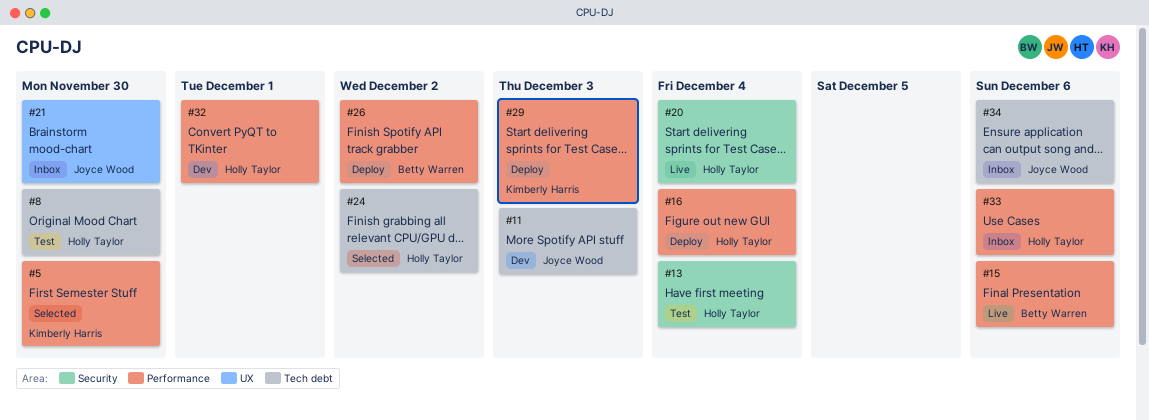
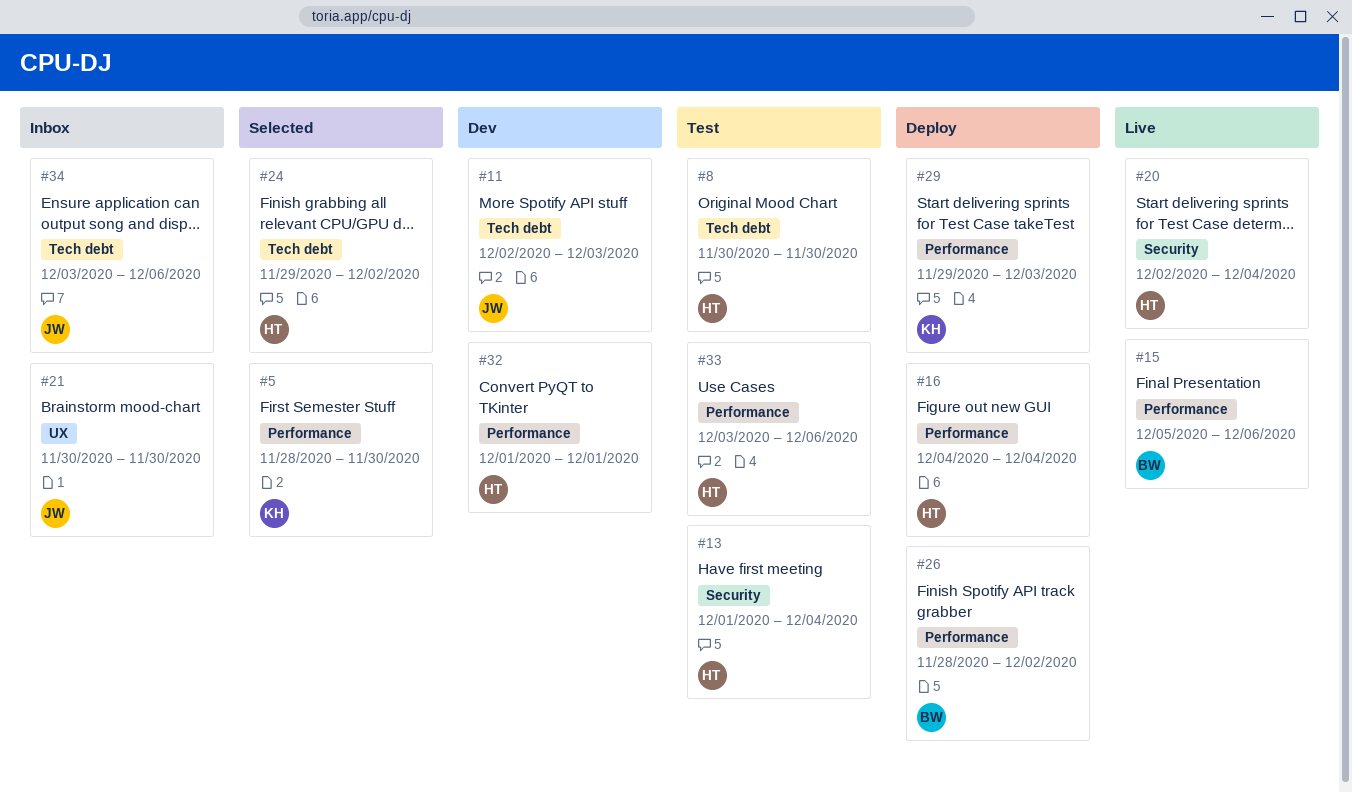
#33, status: Inbox -> Test

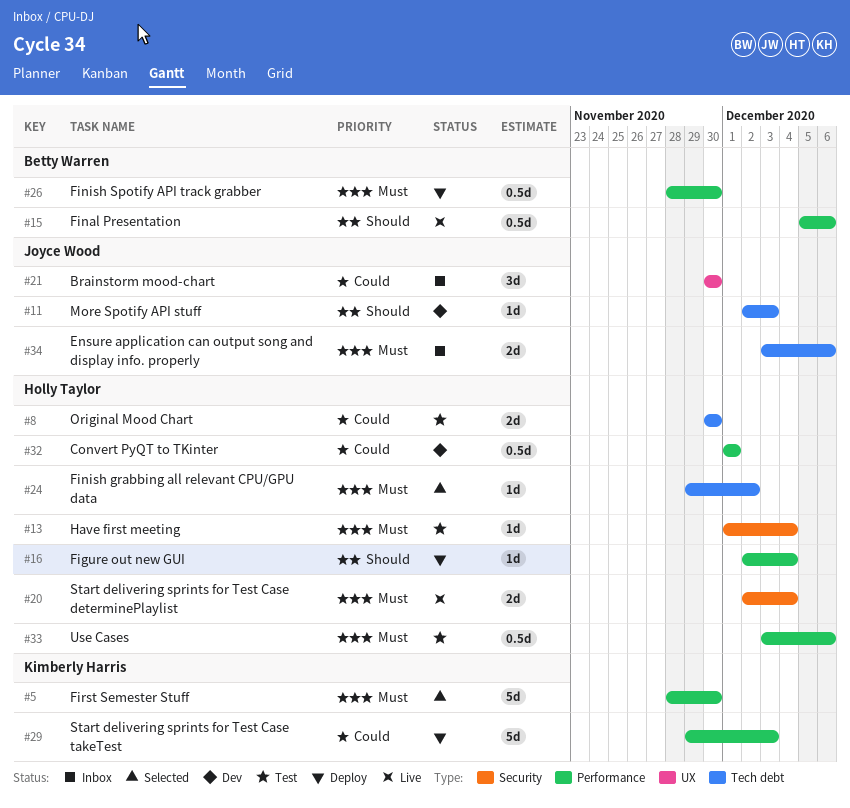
#16, start: Dec 4 -> Dec 2
#26, due: Dec 2 -> Nov 30

